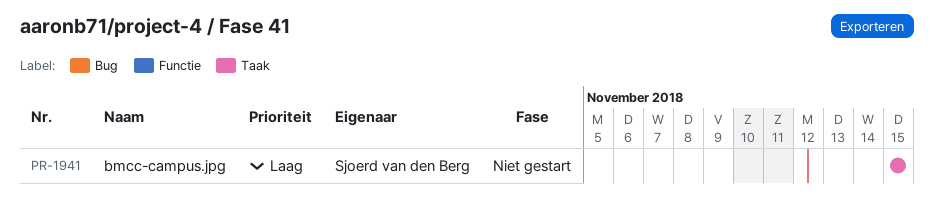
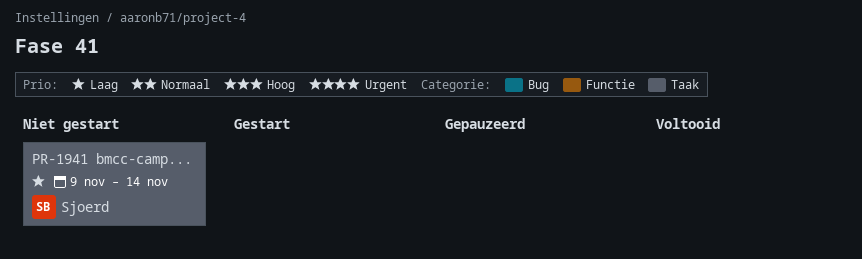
PR-1941, start: Nov 15 -> Nov 9
PR-1941, due: Nov 15 -> Nov 14

